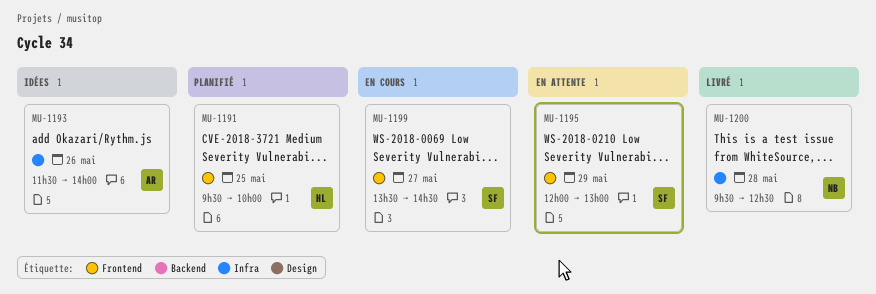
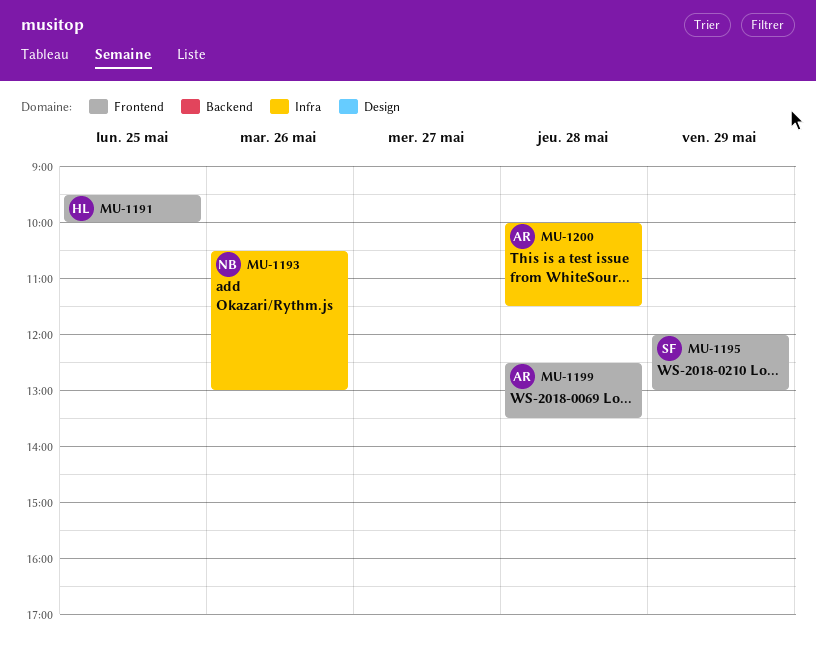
MU-1193, owner: AR -> NB
MU-1193, begins: 11:30 -> 10:30
MU-1193, ends: 14:00 -> 13:00
MU-1199, owner: SF -> AR
MU-1199, day: May 27 -> May 28
MU-1199, begins: 13:30 -> 12:30
MU-1199, ends: 14:30 -> 13:30
MU-1200, owner: NB -> AR
MU-1200, begins: 09:30 -> 10:00
MU-1200, ends: 12:30 -> 11:30

